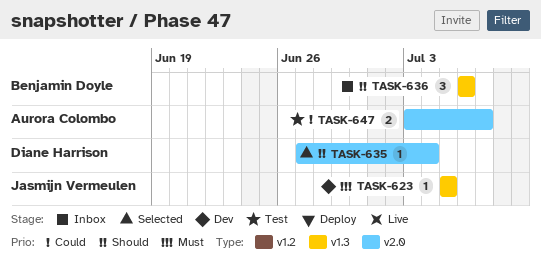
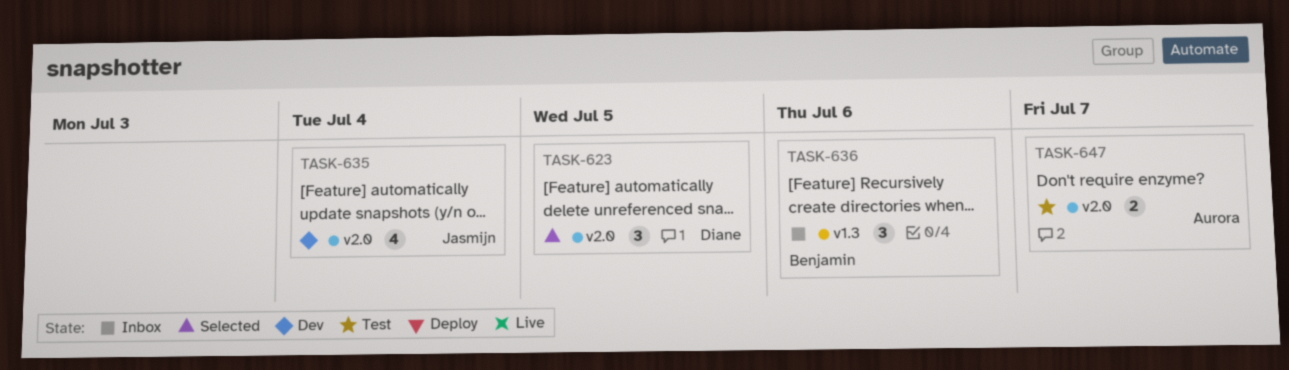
TASK-623, status: Dev -> Selected
TASK-623, owner: Jasmijn Vermeulen -> Diane Harrison
TASK-623, label: v1.3 -> v2.0
TASK-623, estimate: 1 -> 3
TASK-635, status: Selected -> Dev
TASK-635, owner: Diane Harrison -> Jasmijn Vermeulen
TASK-635, estimate: 1 -> 4

